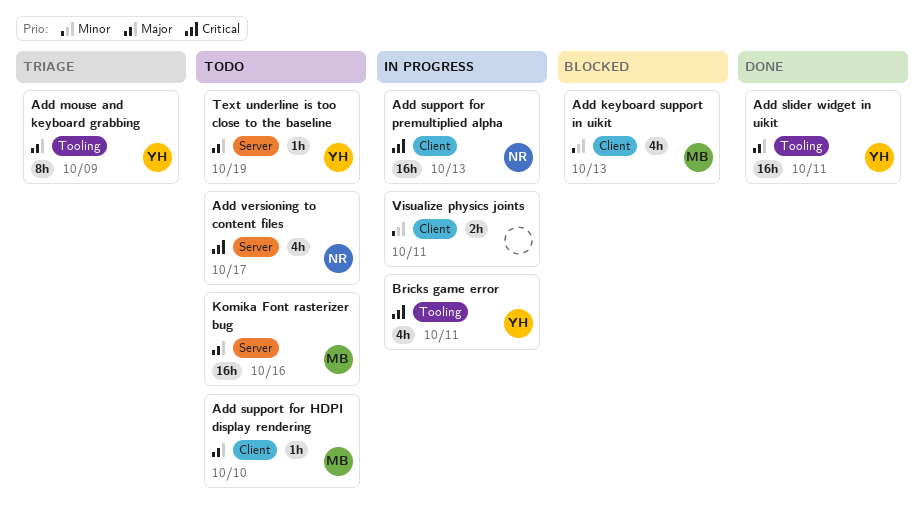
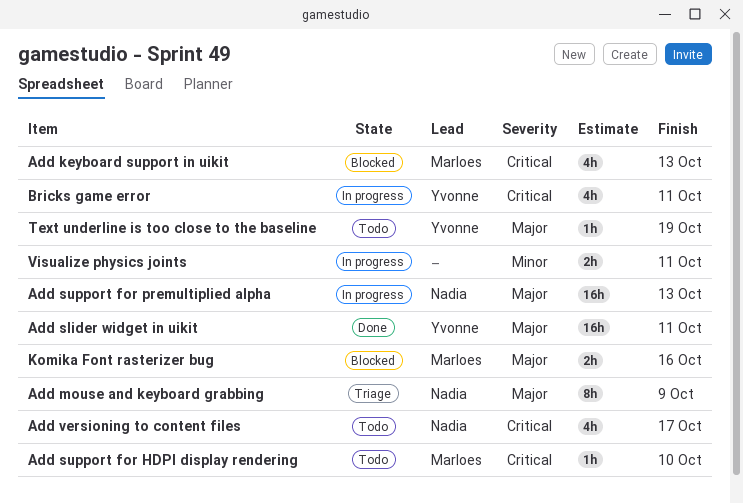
Add keyboard support in uikit, priority: Minor -> Critical
Add mouse and keyboard grabbing, owner: Yvonne -> Nadia
Add support for HDPI display rendering, priority: Major -> Critical
Add support for premultiplied alpha, priority: Critical -> Major
Komika Font rasterizer bug, status: Todo -> Blocked
Komika Font rasterizer bug, estimate: 16h -> 2h

